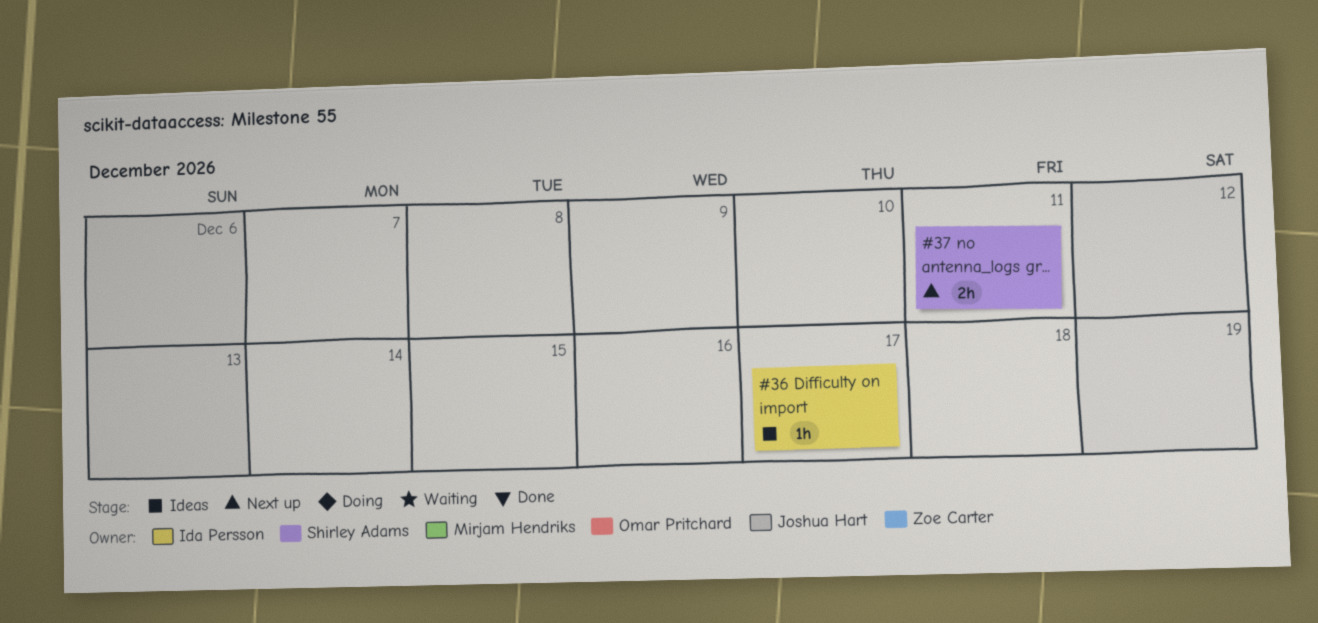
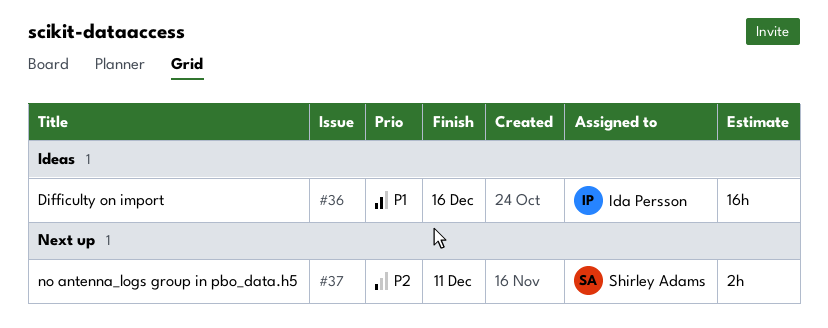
#36, estimate: 1h -> 16h
#36, due: Dec 17 -> Dec 16

